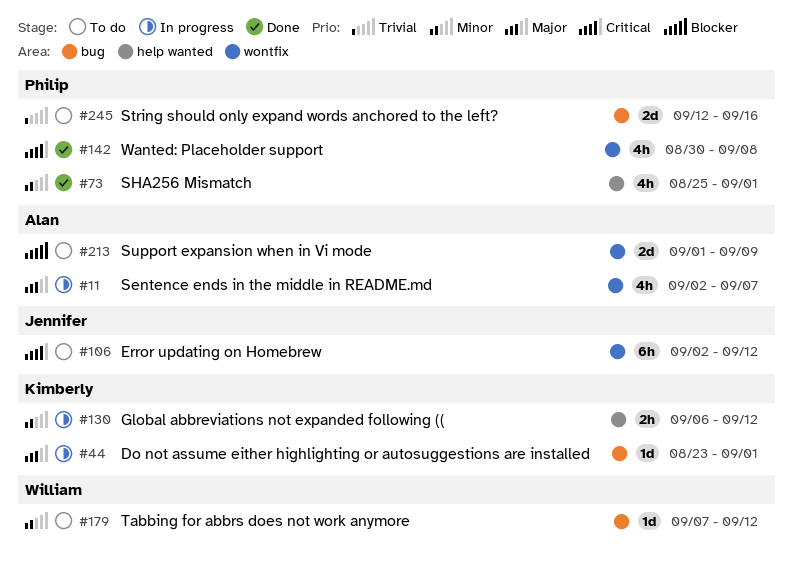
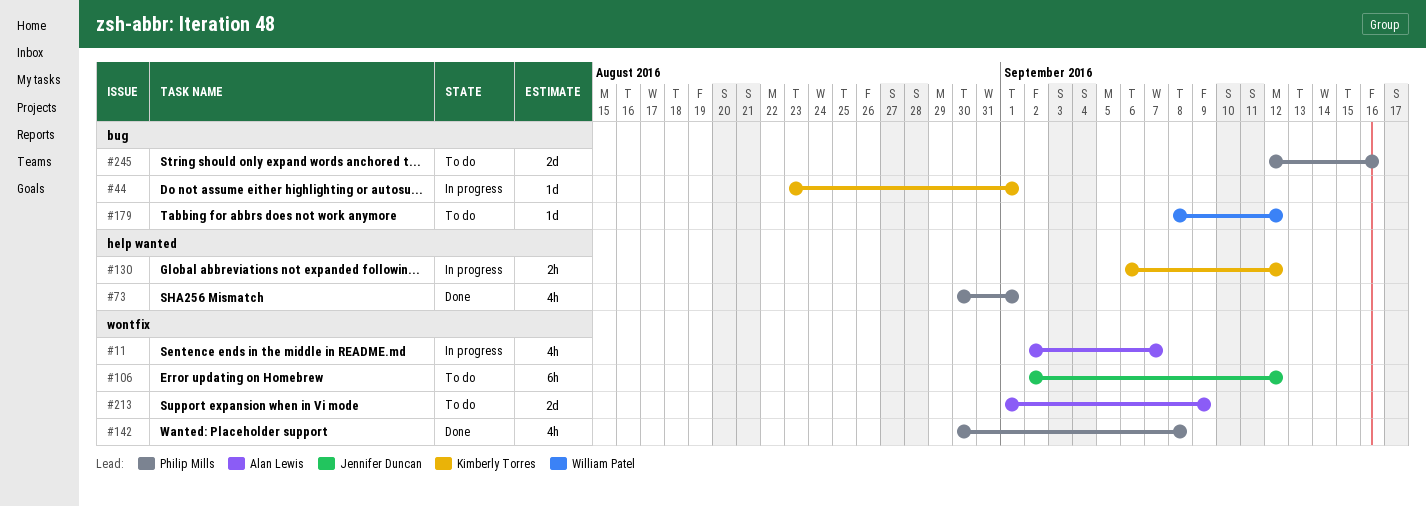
#73, start: Aug 25 -> Aug 30
#179, start: Sep 7 -> Sep 8

